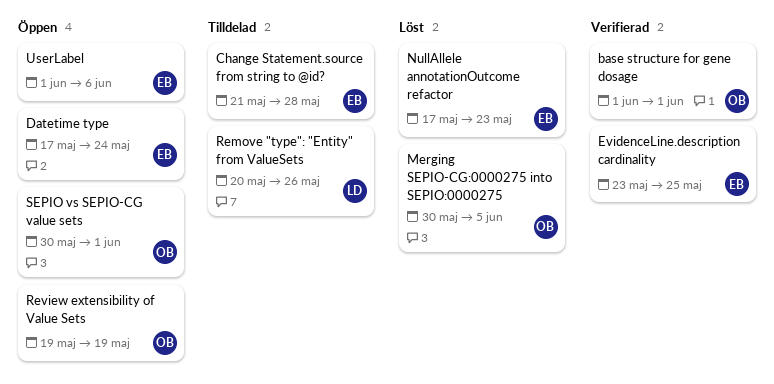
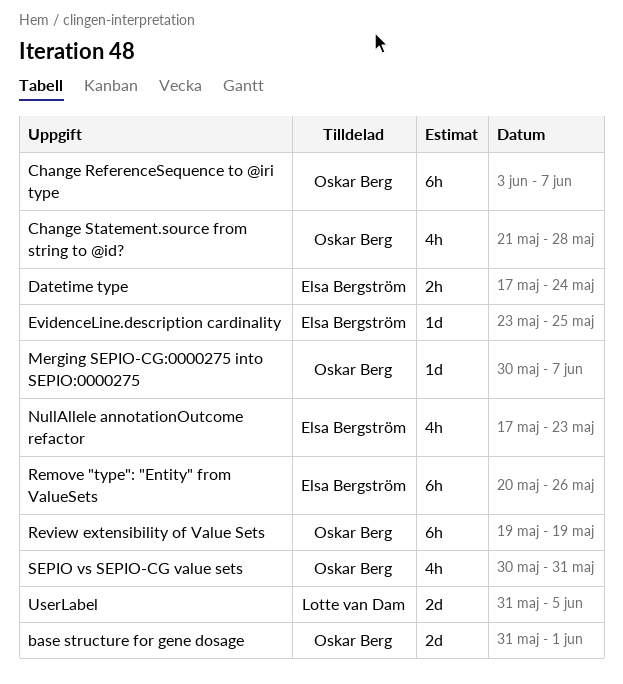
base structure for gene dosage, start: Jun 1 -> May 31
Change ReferenceSequence to @iri type: none -> present
Change Statement.source from string to @id?, owner: Elsa Bergström -> Oskar Berg
Merging SEPIO-CG:0000275 into SEPIO:0000275, due: Jun 5 -> Jun 7
Remove "type": "Entity" from ValueSets, owner: Lotte van Dam -> Elsa Bergström
SEPIO vs SEPIO-CG value sets, due: Jun 1 -> May 31
UserLabel, owner: Elsa Bergström -> Lotte van Dam
UserLabel, start: Jun 1 -> May 31
UserLabel, due: Jun 6 -> Jun 5

